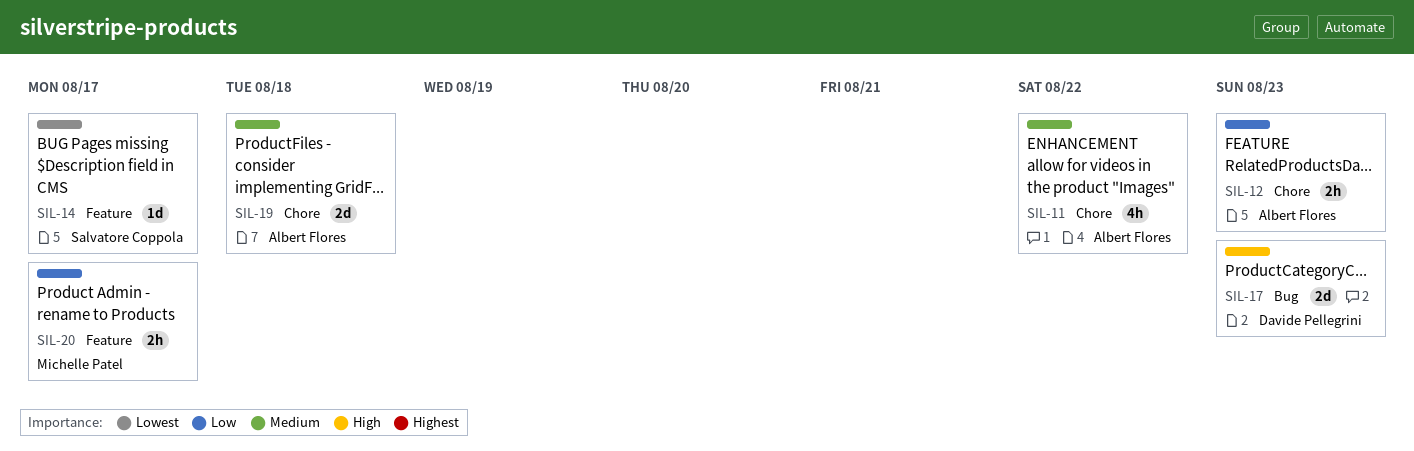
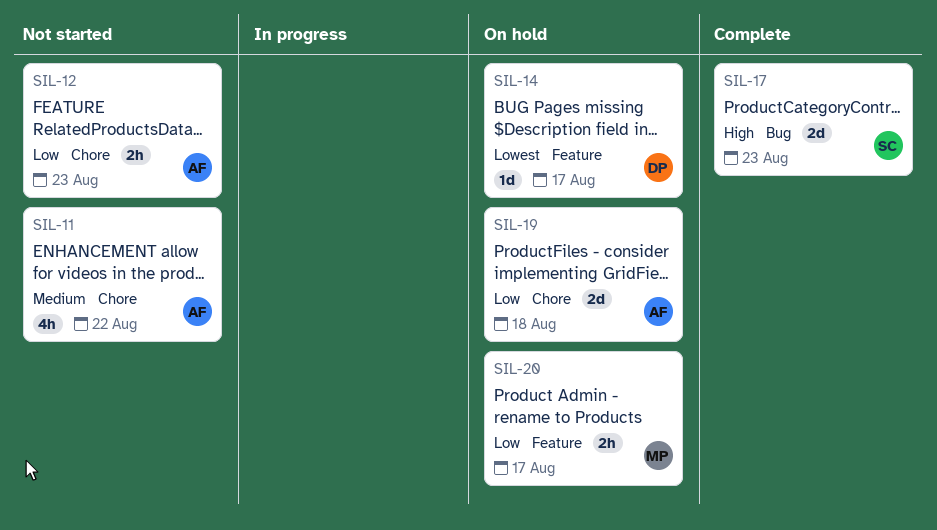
SIL-14, owner: Salvatore Coppola -> Davide Pellegrini
SIL-17, owner: Davide Pellegrini -> Salvatore Coppola
SIL-19, priority: Medium -> Low

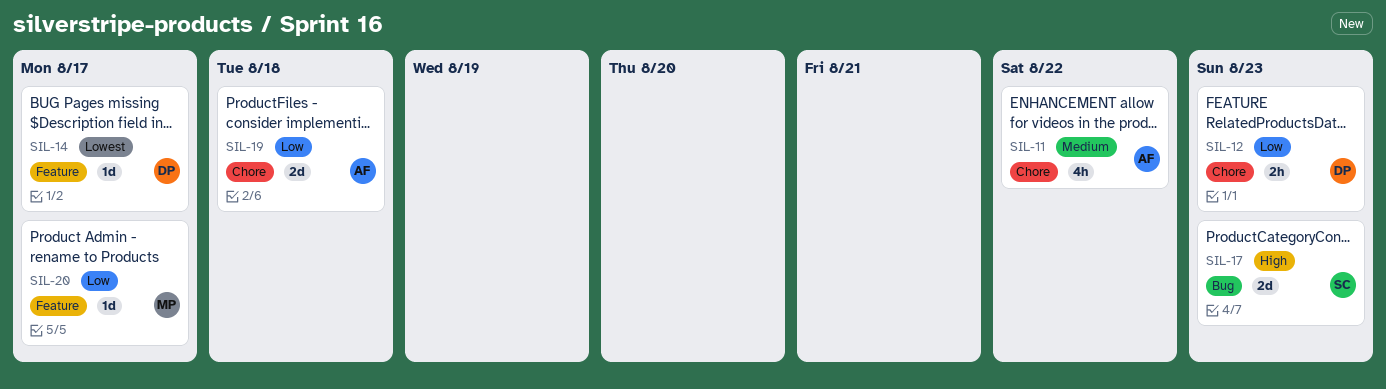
SIL-12, owner: AF -> DP
SIL-20, estimate: 2h -> 1d

